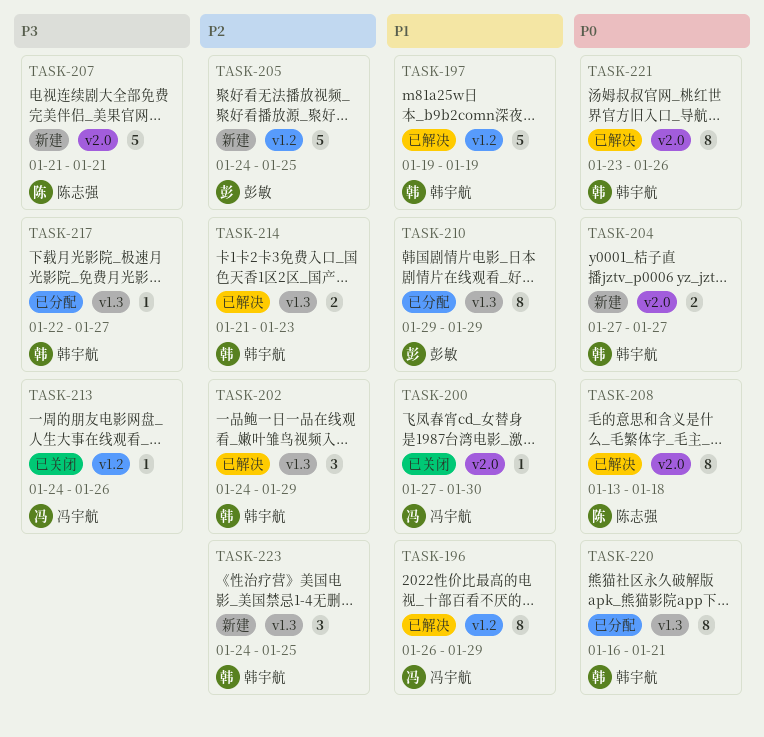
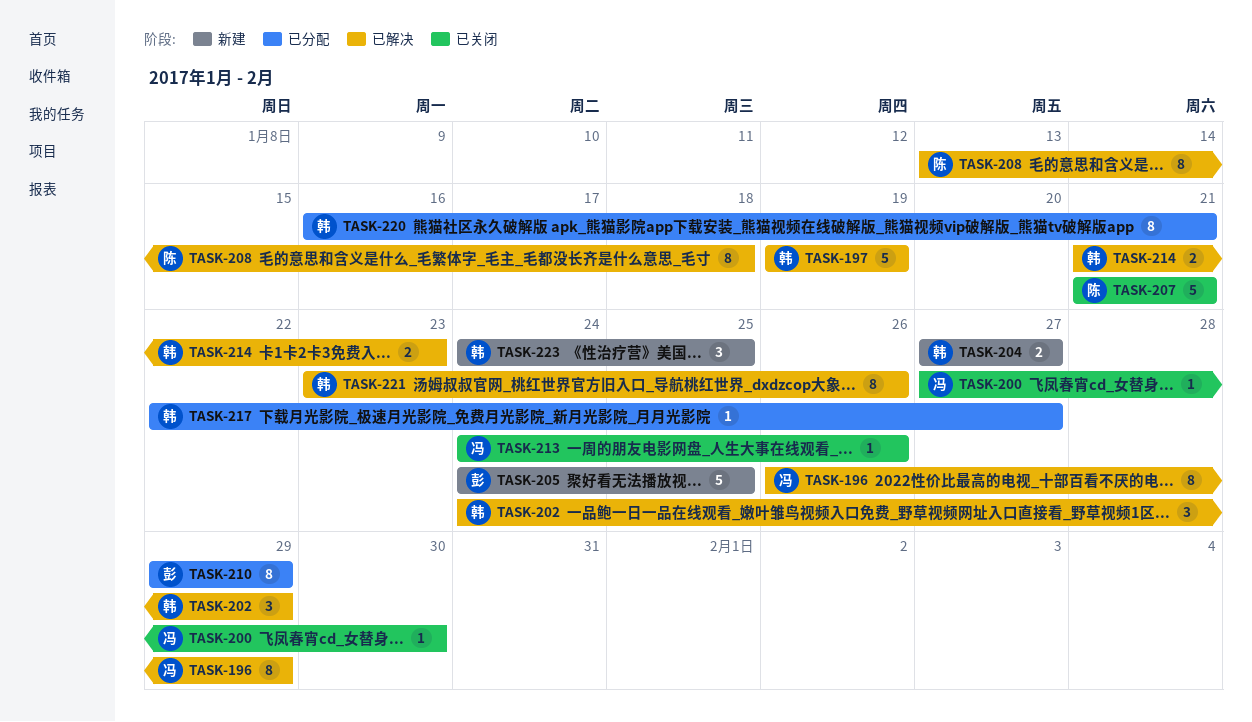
TASK-207, status: 新建 -> 已关闭

